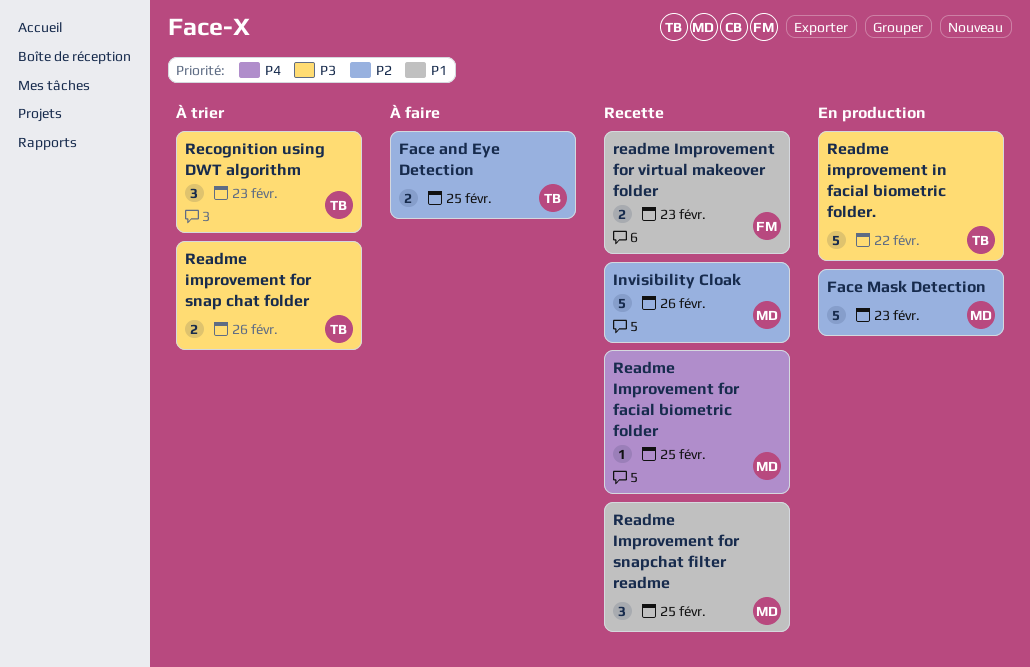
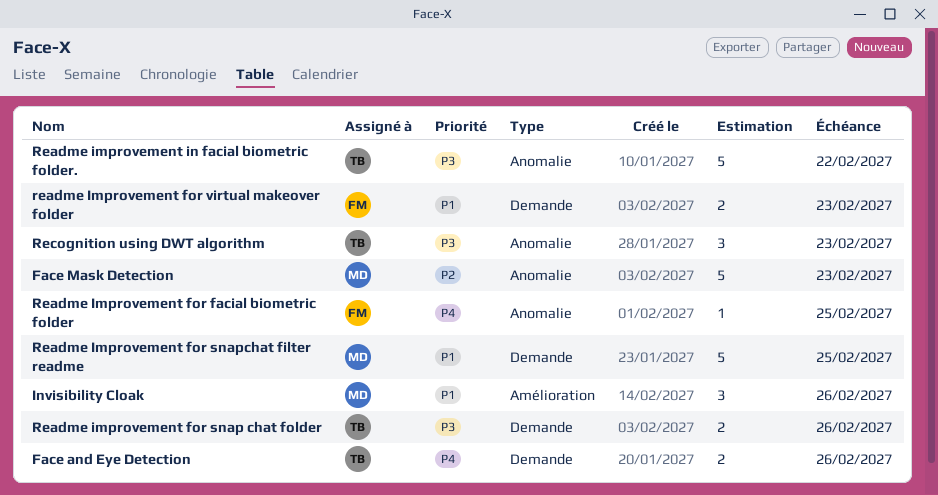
Face and Eye Detection, priority: P2 -> P4
Face and Eye Detection, due: Feb 25 -> Feb 26
Invisibility Cloak, priority: P2 -> P1
Invisibility Cloak, estimate: 5 -> 3
Readme Improvement for facial biometric folder, owner: MD -> FM
Readme Improvement for snapchat filter readme, estimate: 3 -> 5

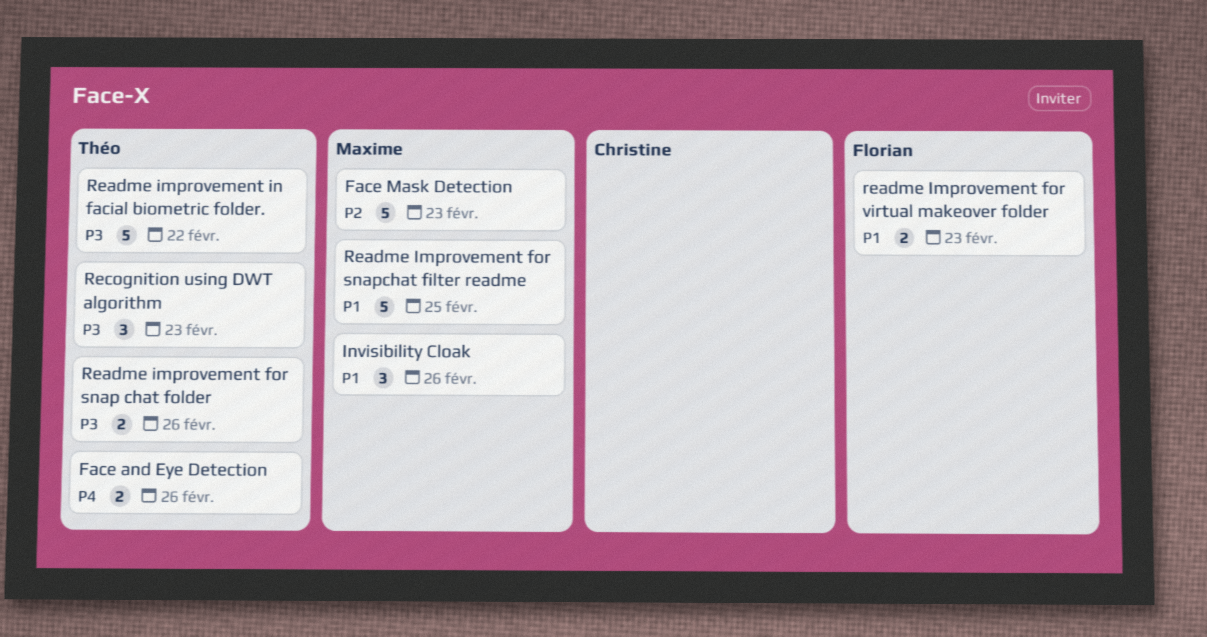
Readme Improvement for facial biometric folder: present -> none

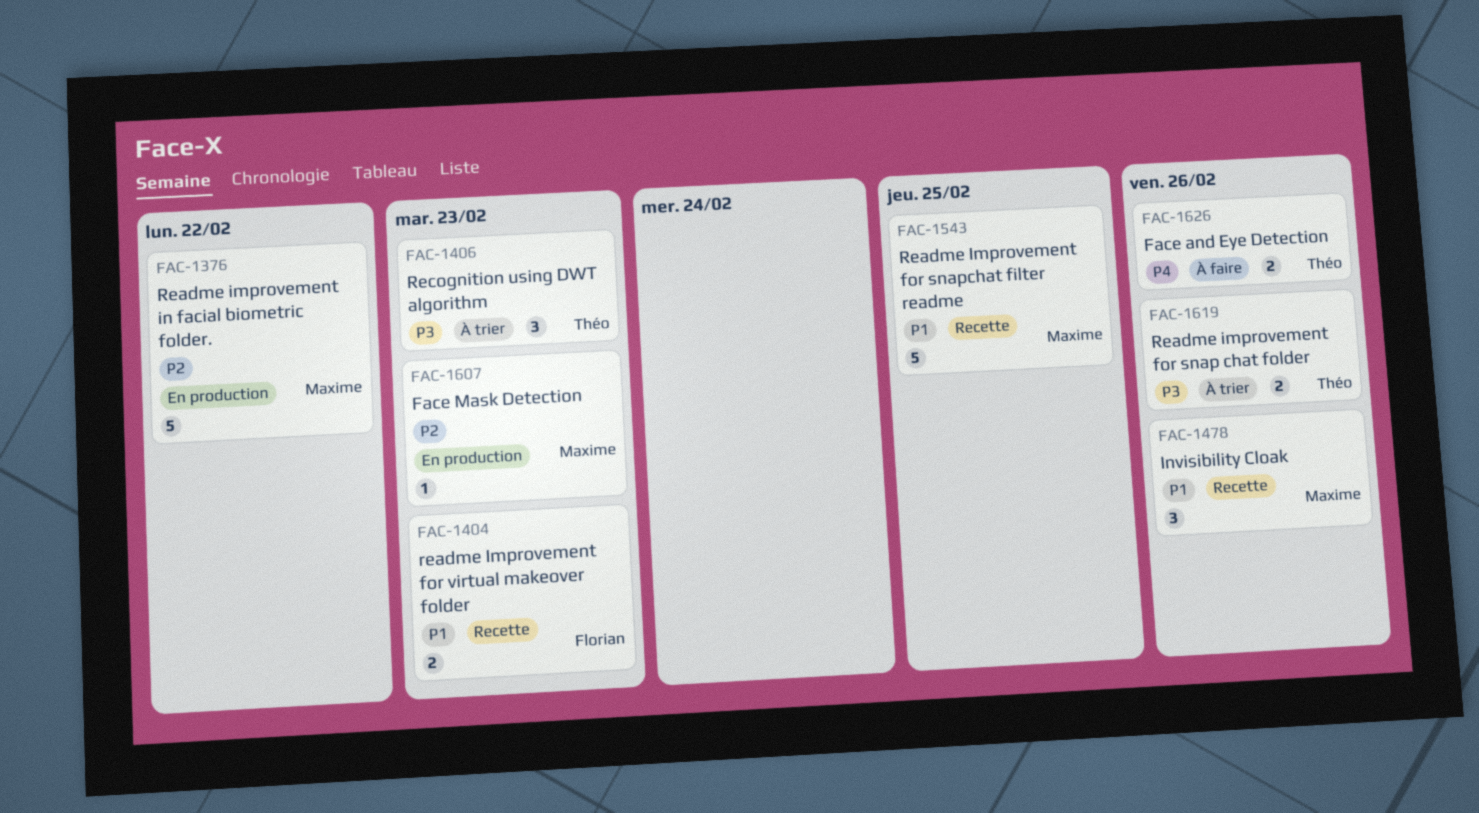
Face Mask Detection, estimate: 5 -> 1
Readme improvement in facial biometric folder., owner: Théo -> Maxime
Readme improvement in facial biometric folder., priority: P3 -> P2

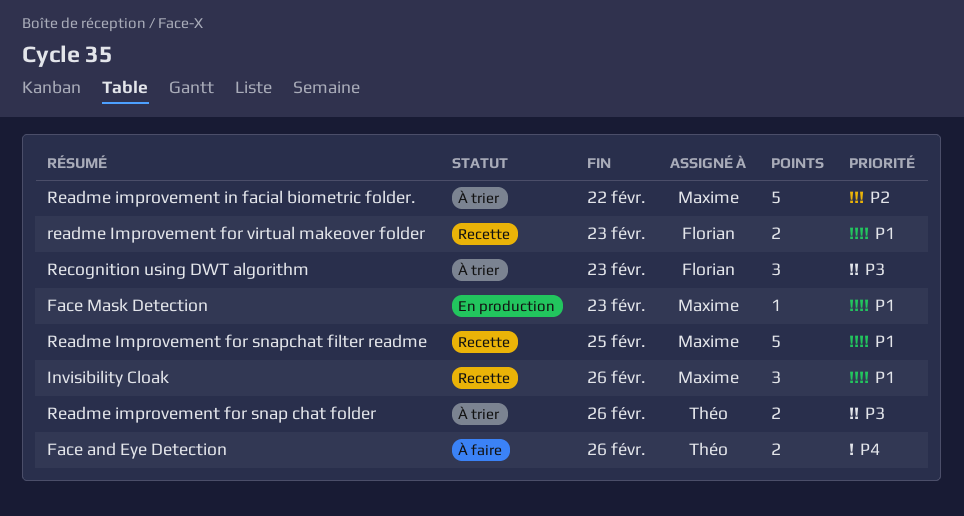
Face Mask Detection, priority: P2 -> P1
Readme improvement in facial biometric folder., status: En production -> À trier
Recognition using DWT algorithm, owner: Théo -> Florian

